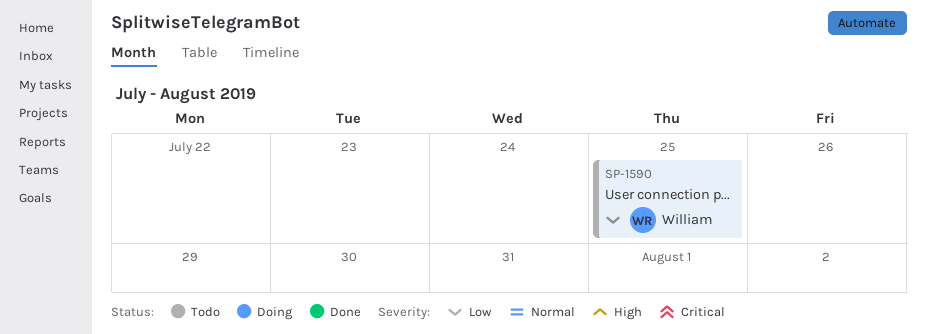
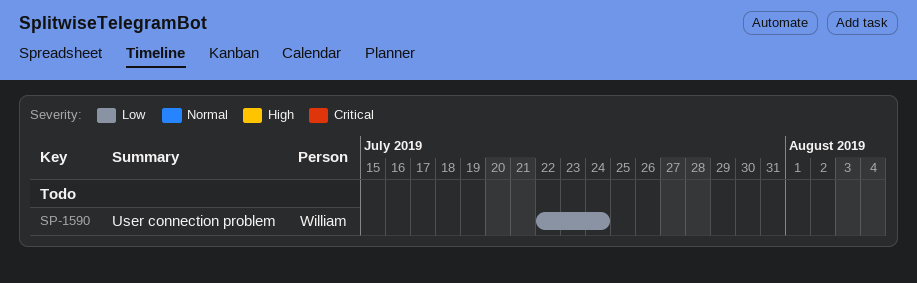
SP-1590, due: Jul 25 -> Jul 24

